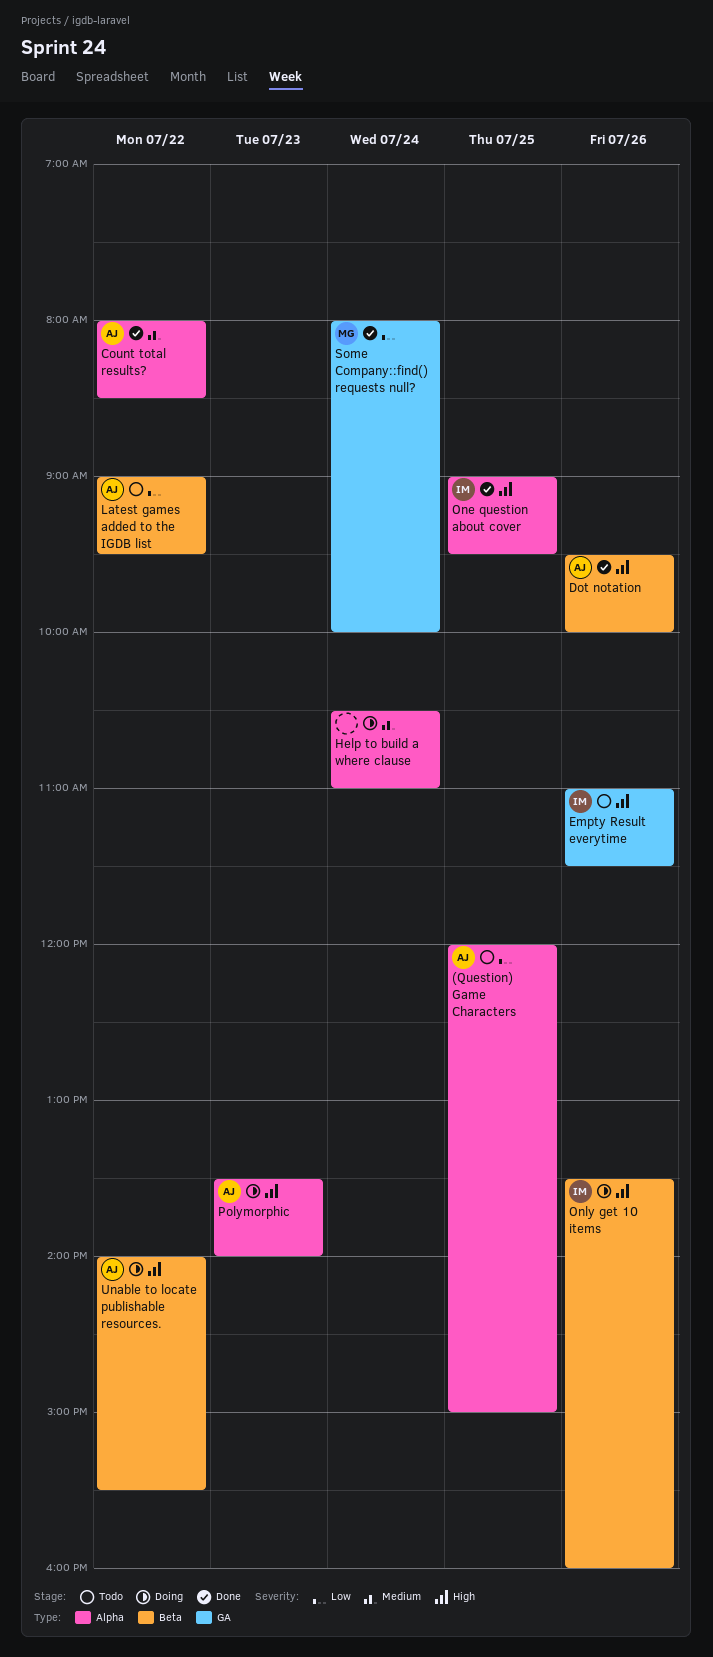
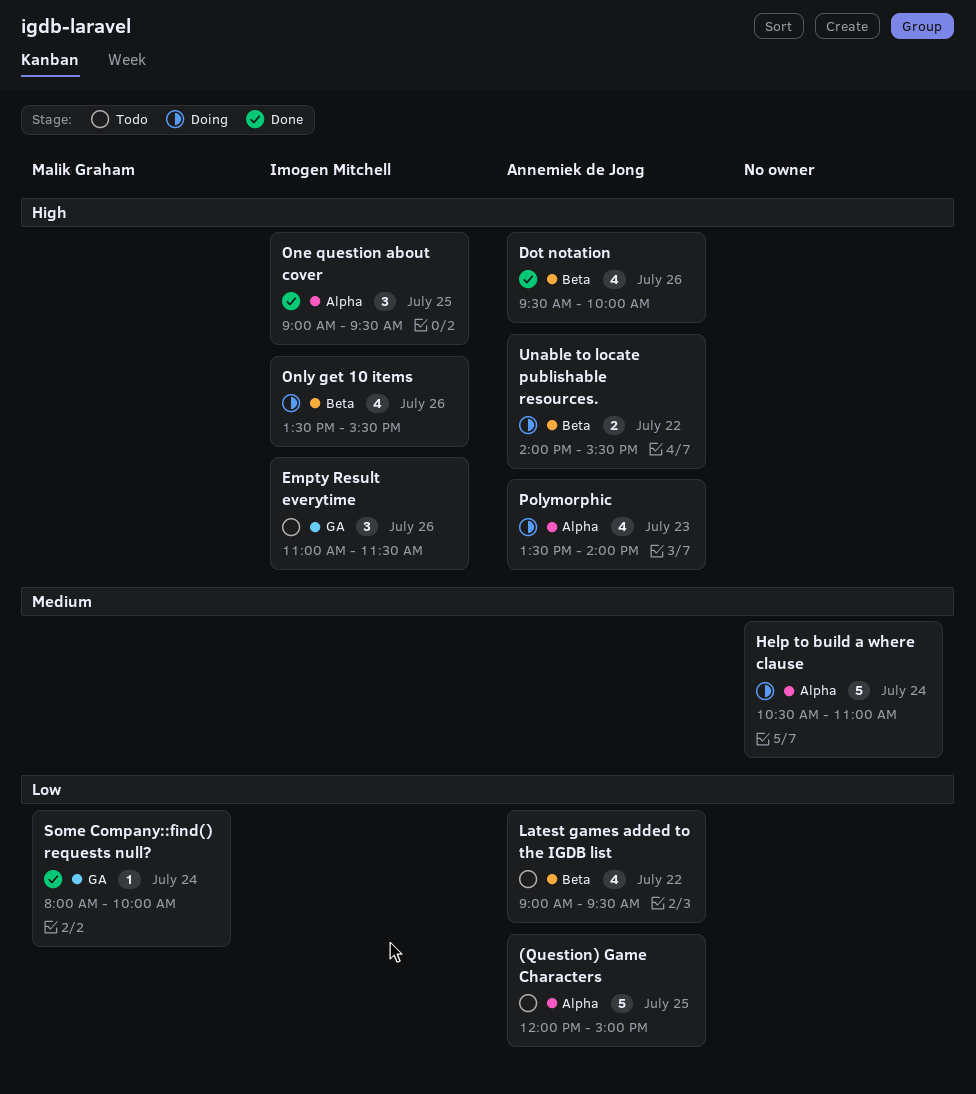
Count total results?: present -> none
Only get 10 items, ends: 16:00 -> 15:30

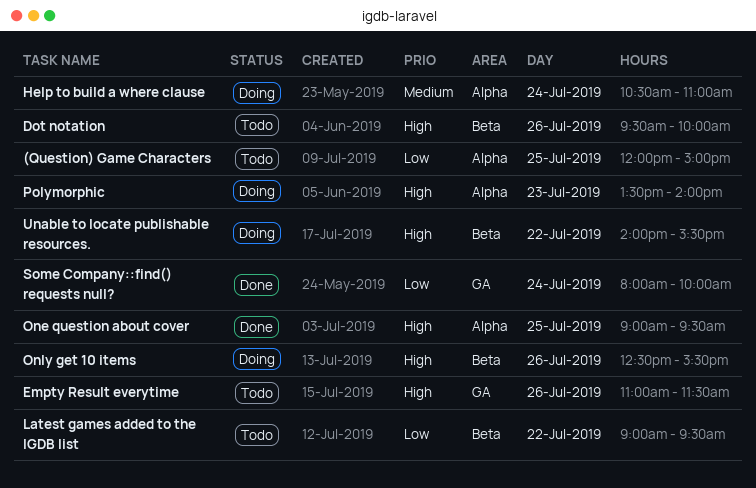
Dot notation, status: Done -> Todo
Only get 10 items, begins: 13:30 -> 12:30

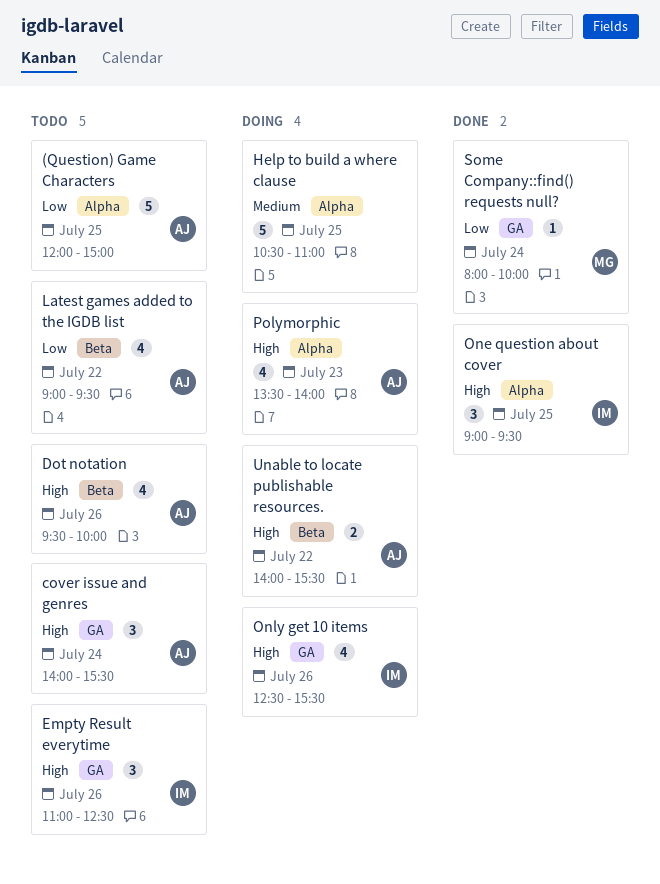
cover issue and genres: none -> present
Empty Result everytime, ends: 11:30 -> 12:30
Help to build a where clause, day: Jul 24 -> Jul 25
Only get 10 items, label: Beta -> GA

